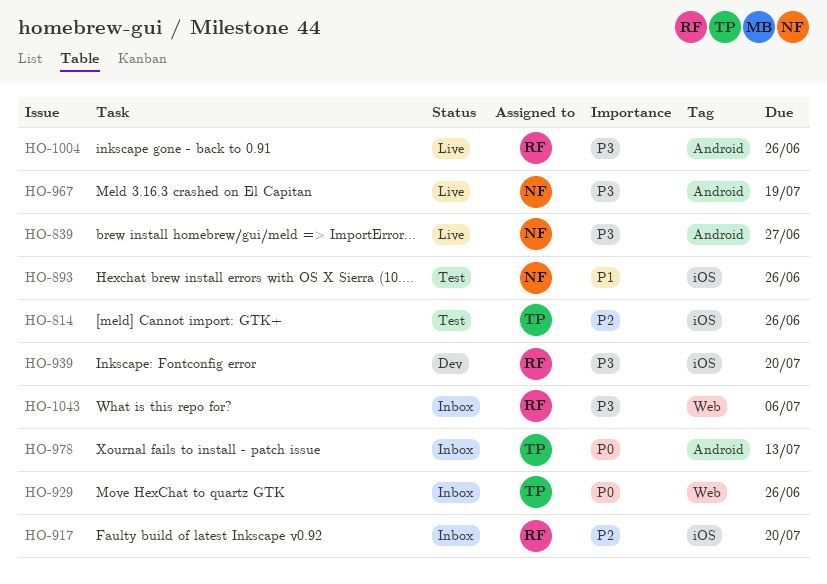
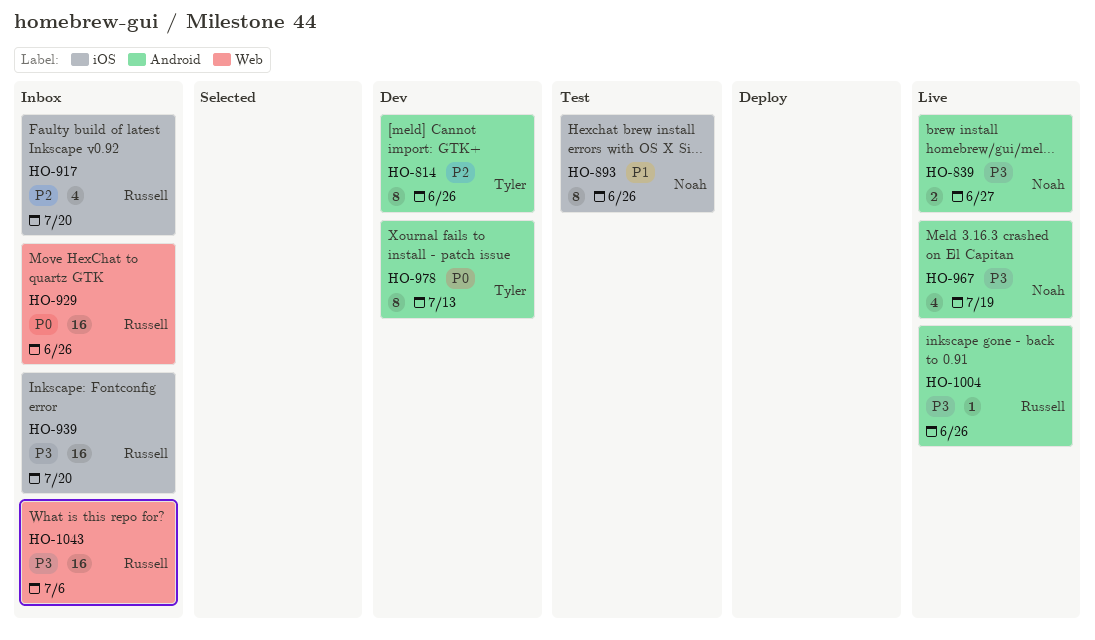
HO-814, status: Test -> Dev
HO-814, label: iOS -> Android
HO-929, owner: Tyler -> Russell
HO-939, status: Dev -> Inbox
HO-978, status: Inbox -> Dev

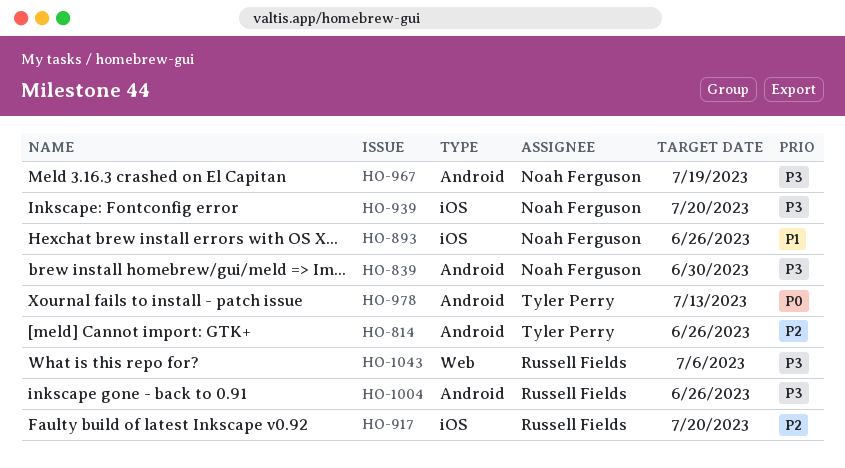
HO-839, due: Jun 27 -> Jun 30
HO-929: present -> none
HO-939, owner: Russell Fields -> Noah Ferguson

